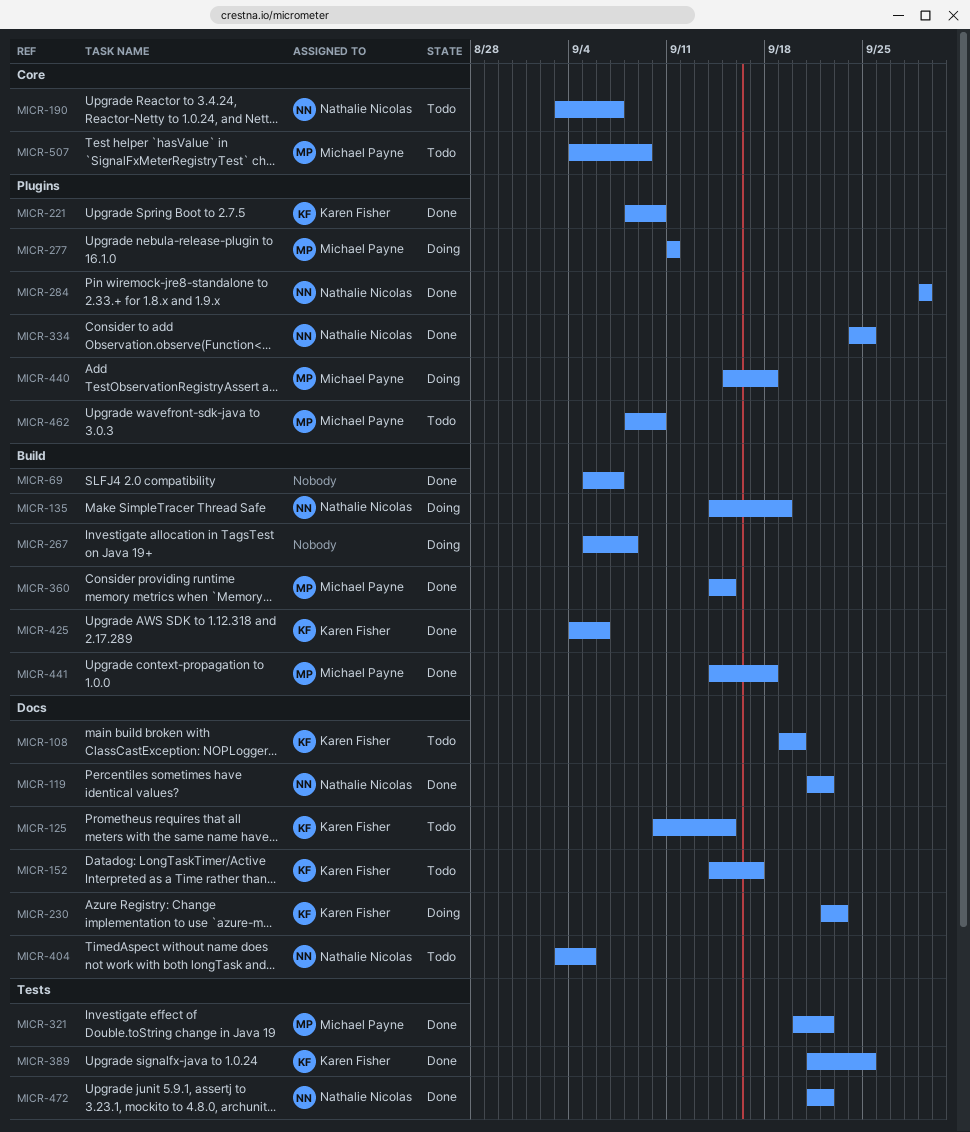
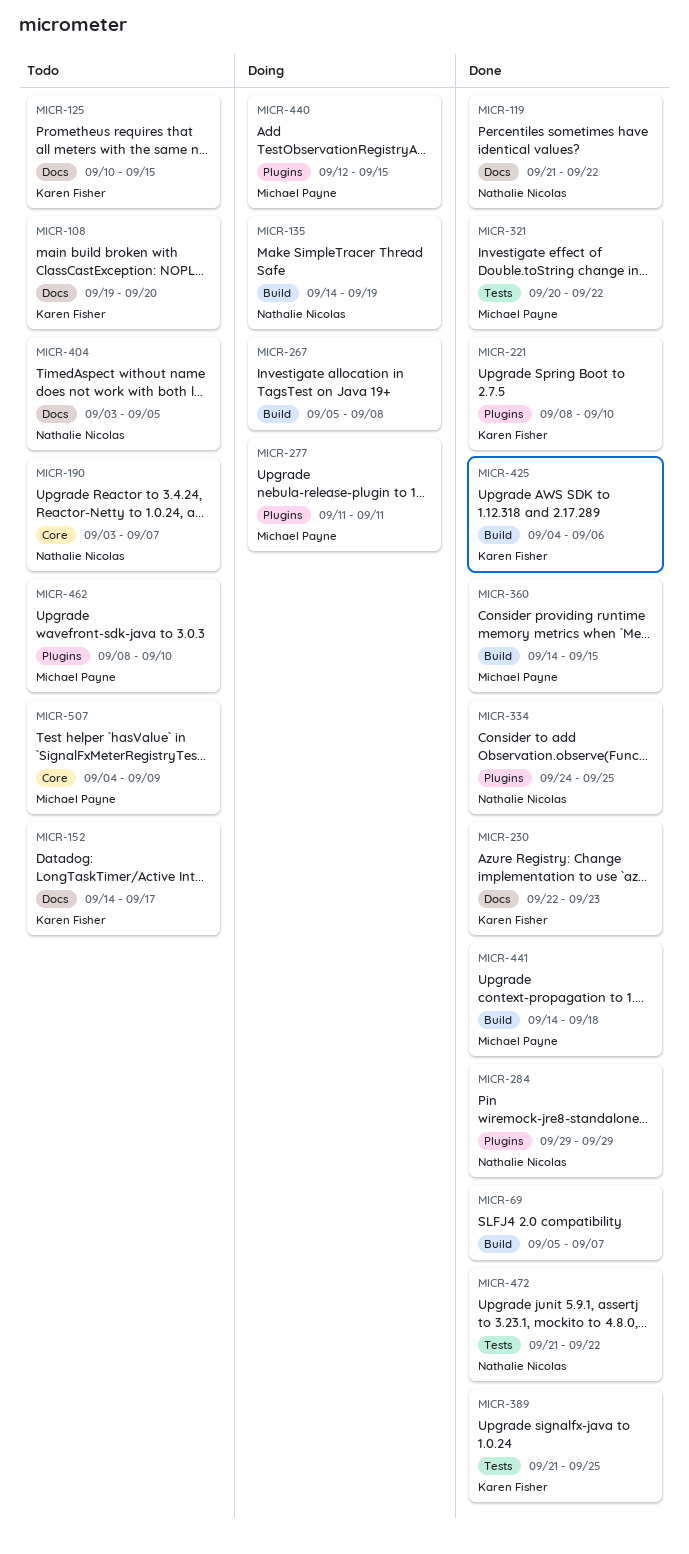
MICR-230, status: Doing -> Done
MICR-440, start: Sep 15 -> Sep 12
MICR-440, due: Sep 18 -> Sep 15

